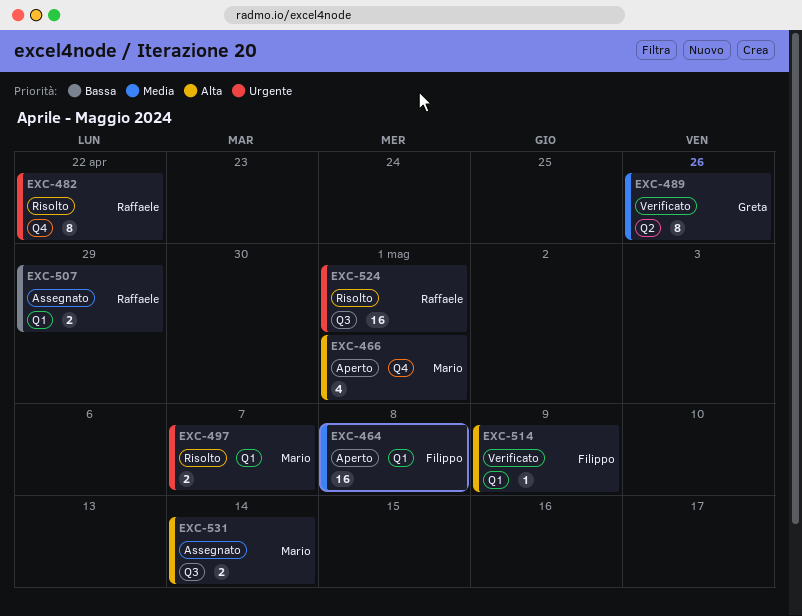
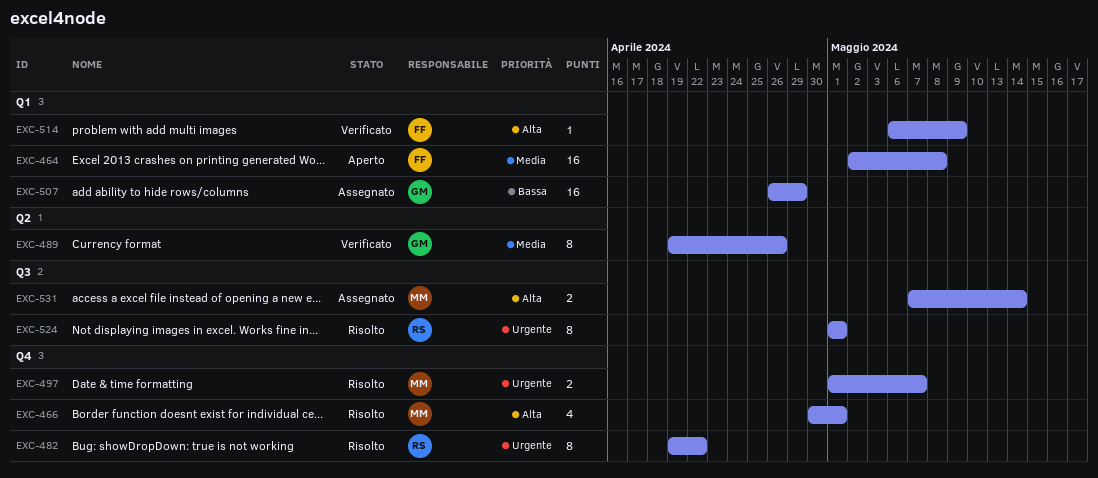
EXC-466, status: Aperto -> Risolto
EXC-497, label: Q1 -> Q4
EXC-507, owner: Raffaele -> Greta
EXC-507, estimate: 2 -> 16
EXC-524, estimate: 16 -> 8

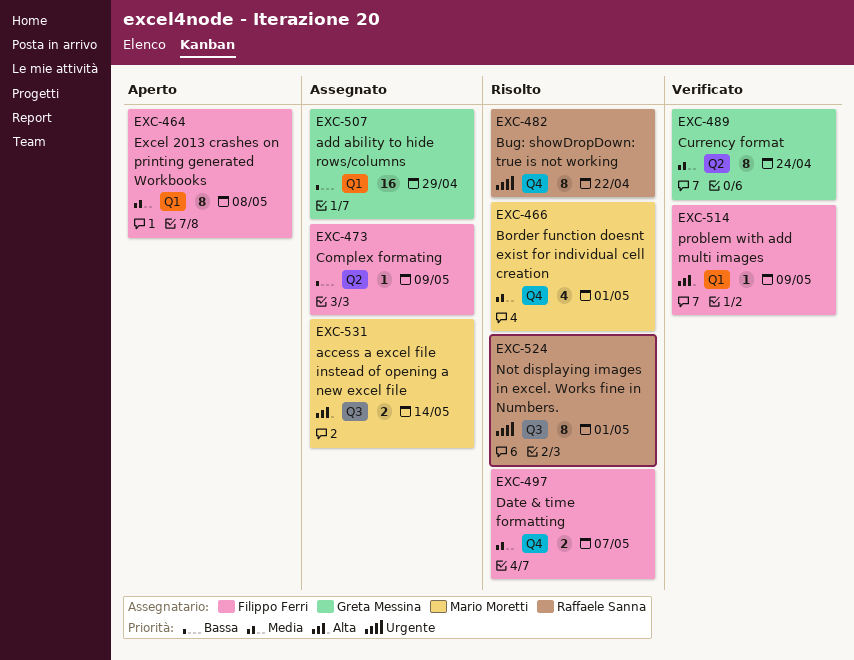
EXC-464, estimate: 16 -> 8
EXC-466, priority: Alta -> Media
EXC-473: none -> present
EXC-489, due: Apr 26 -> Apr 24
EXC-497, owner: Mario Moretti -> Filippo Ferri
EXC-497, priority: Urgente -> Media

